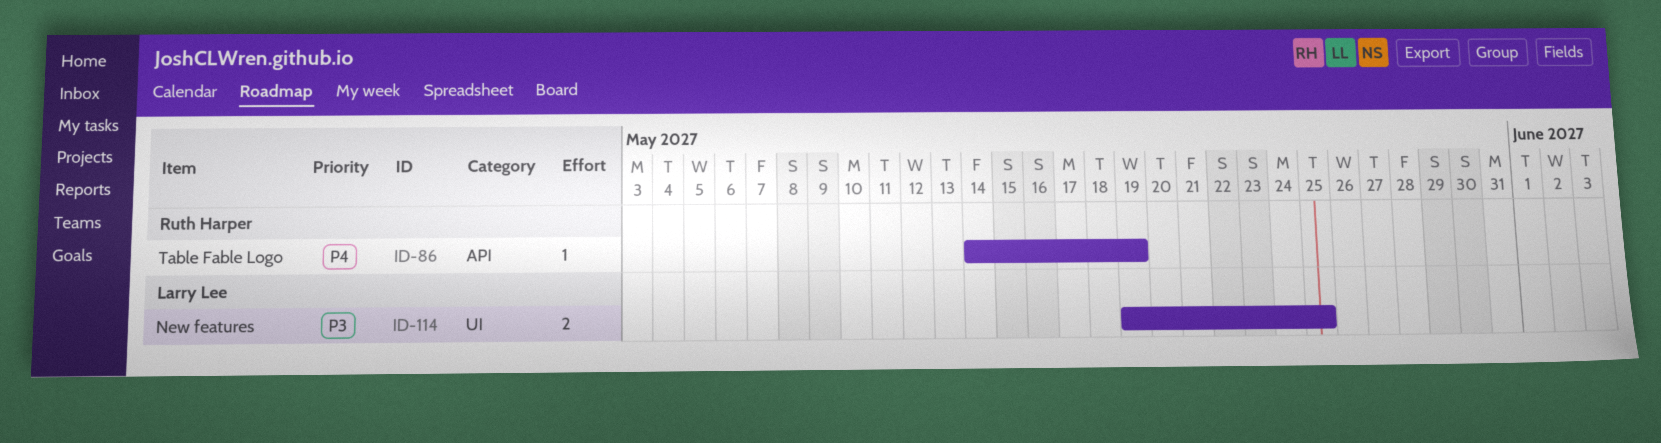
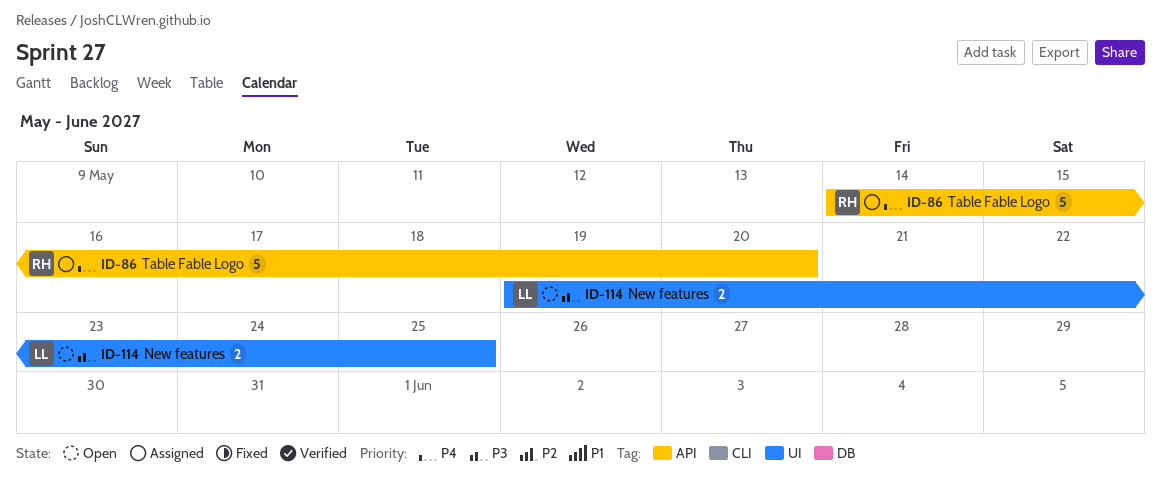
ID-86, estimate: 1 -> 5
ID-86, due: May 19 -> May 20

